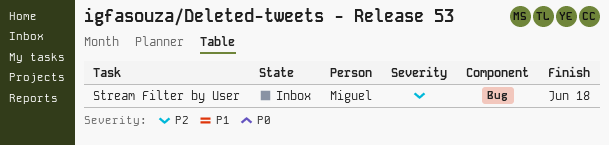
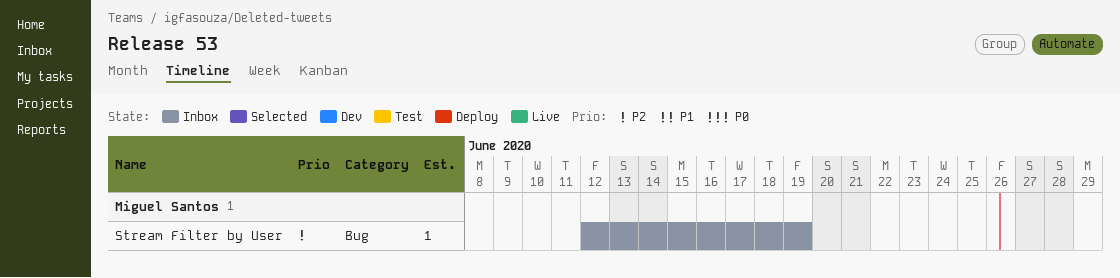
Stream Filter by User, due: Jun 18 -> Jun 19

